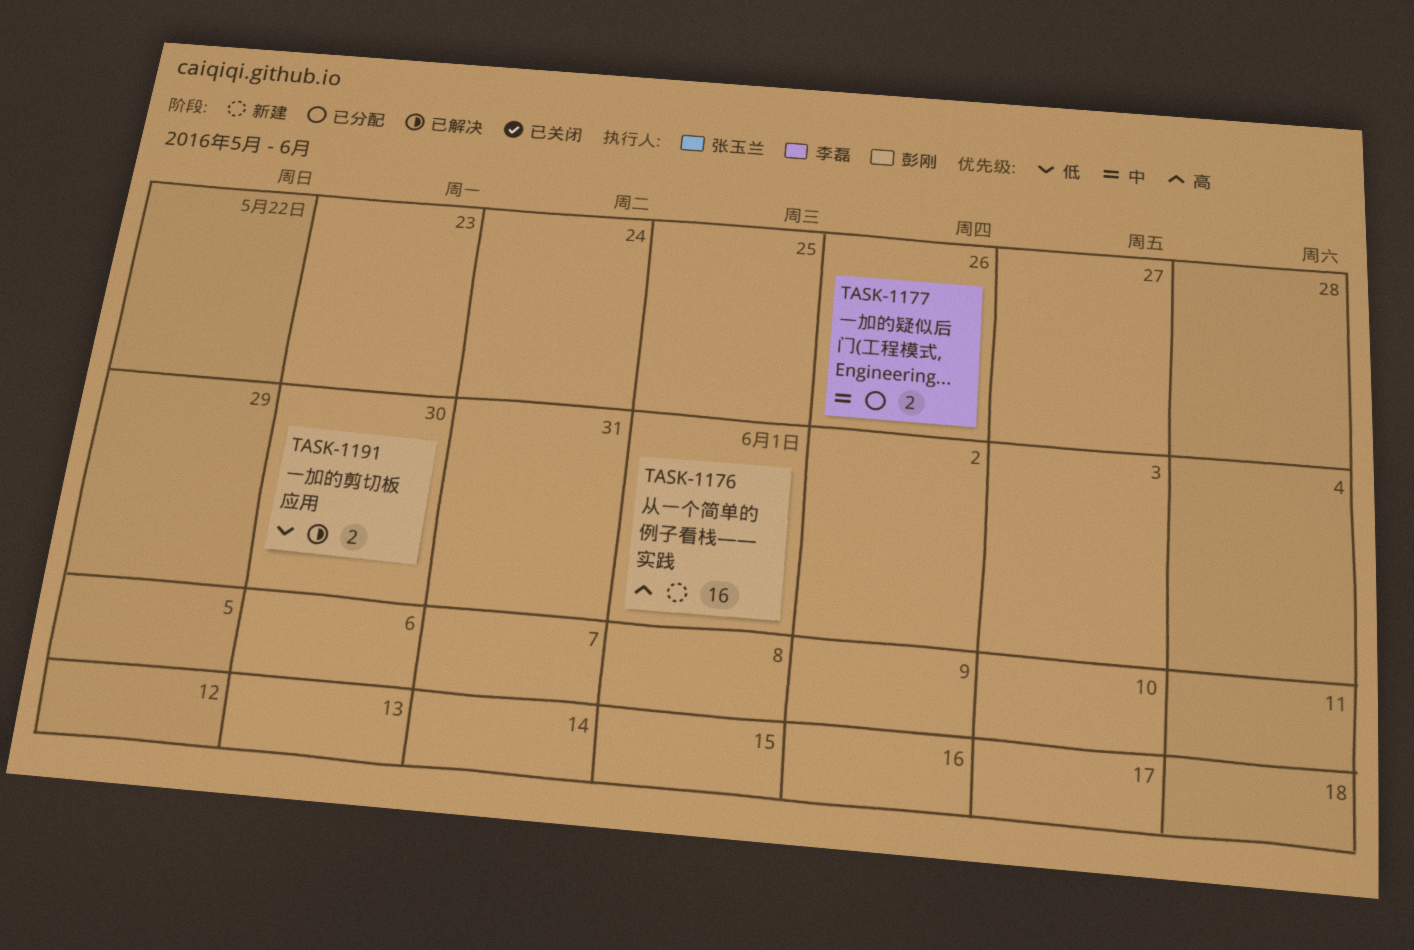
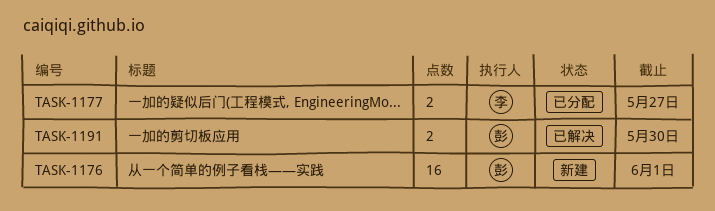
TASK-1177, due: May 26 -> May 27

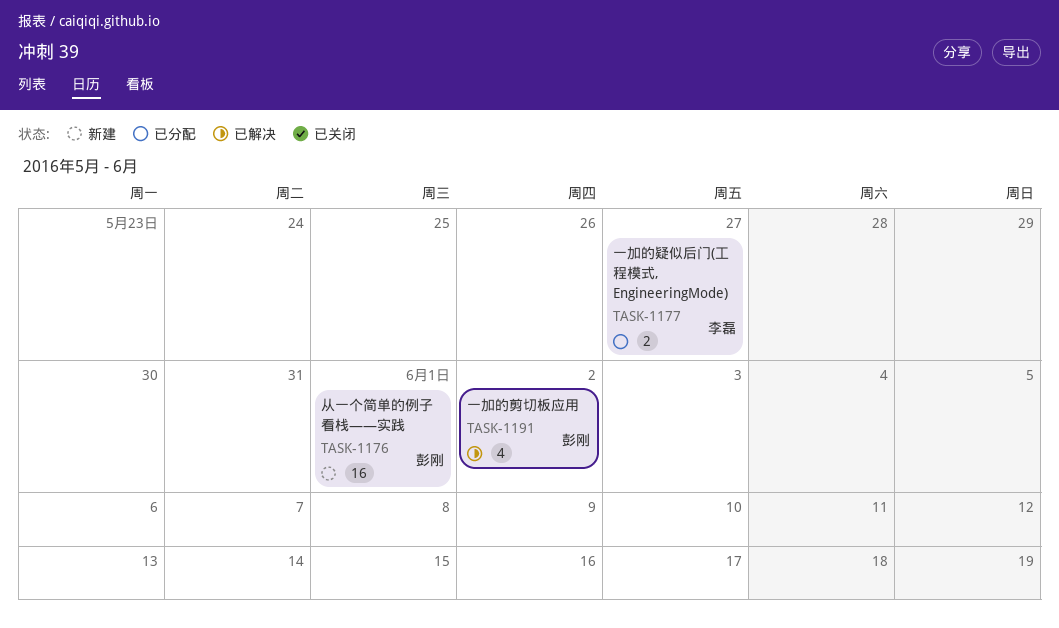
TASK-1191, estimate: 2 -> 4
TASK-1191, due: May 30 -> Jun 2

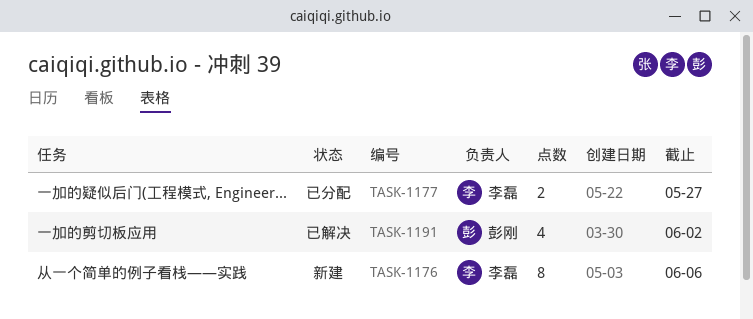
TASK-1176, owner: 彭刚 -> 李磊
TASK-1176, estimate: 16 -> 8
TASK-1176, due: Jun 1 -> Jun 6

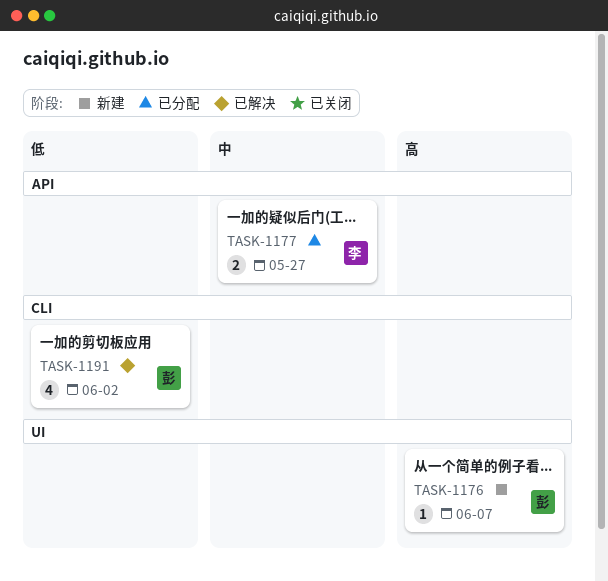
TASK-1176, owner: 李磊 -> 彭刚
TASK-1176, estimate: 8 -> 1
TASK-1176, due: Jun 6 -> Jun 7

